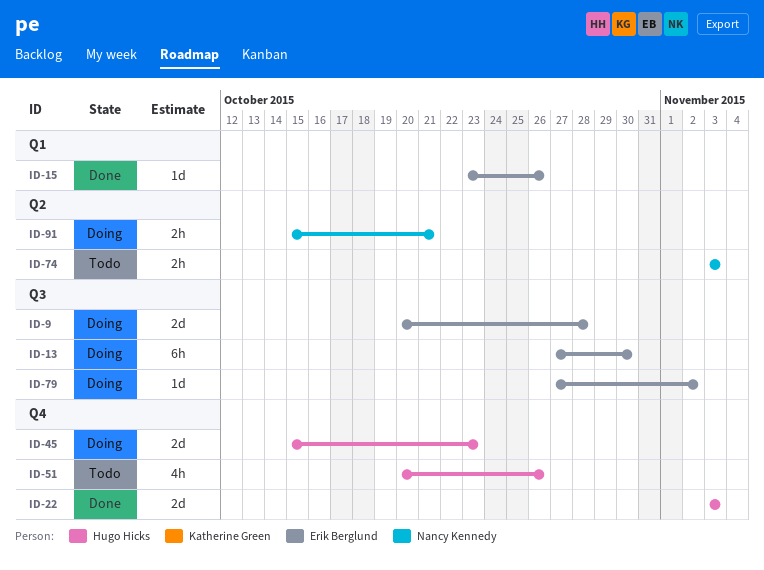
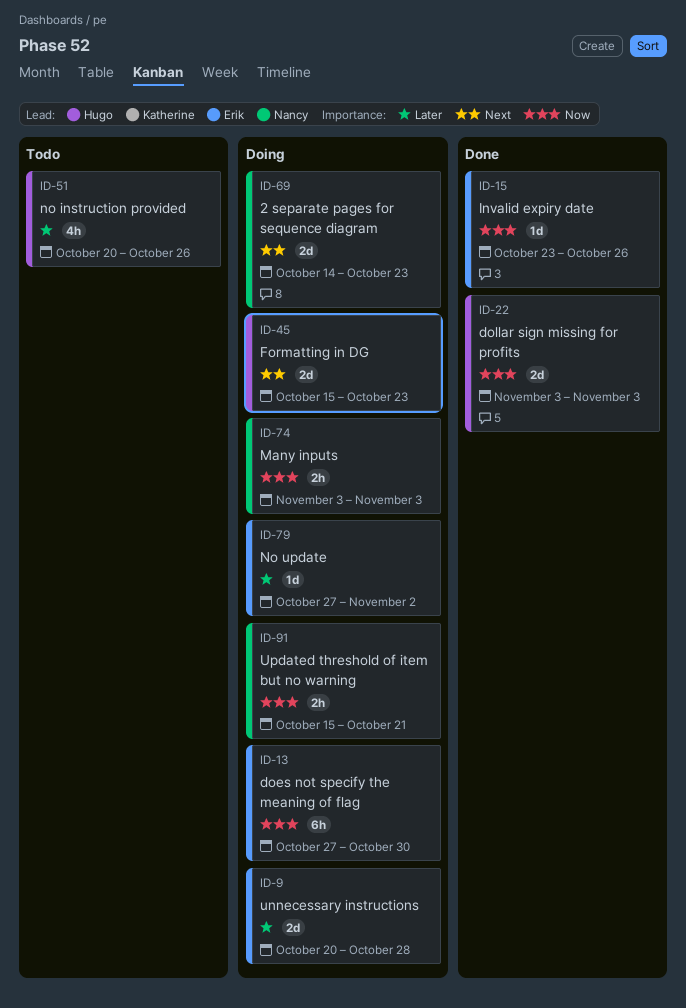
ID-69: none -> present
ID-74, status: Todo -> Doing

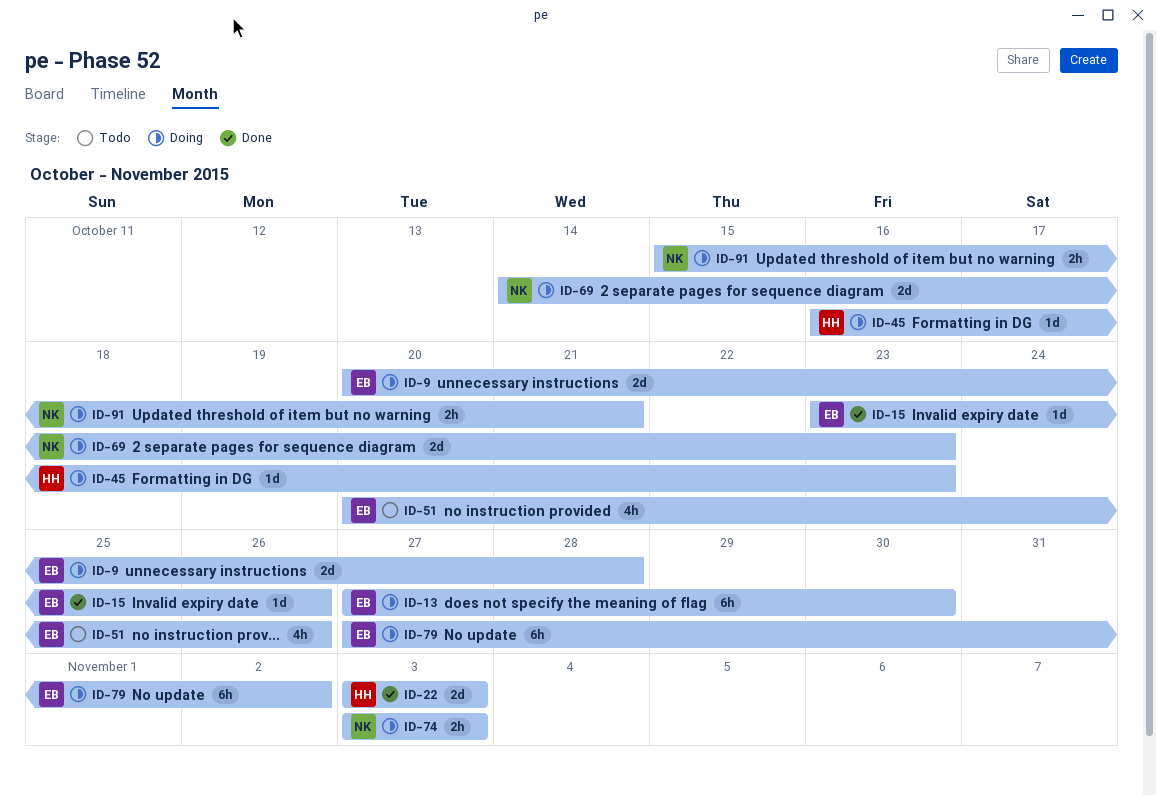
ID-45, estimate: 2d -> 1d
ID-45, start: Oct 15 -> Oct 16
ID-51, owner: Hugo -> Erik
ID-79, estimate: 1d -> 6h

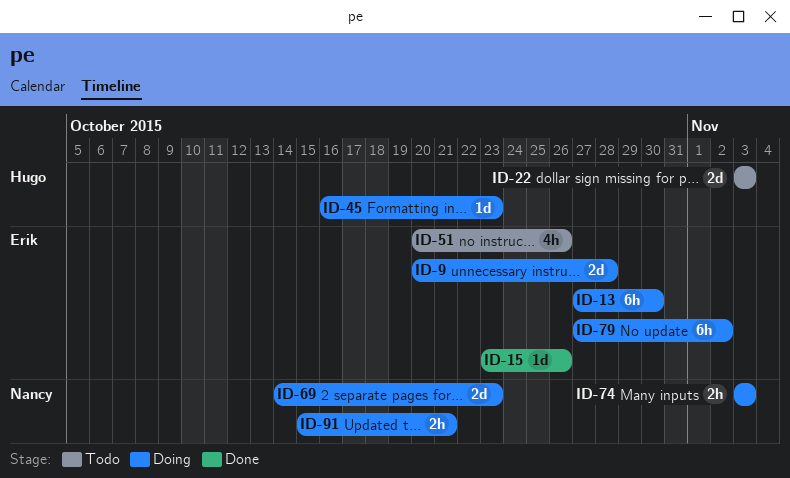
ID-22, status: Done -> Todo

